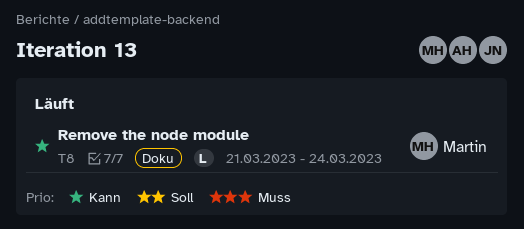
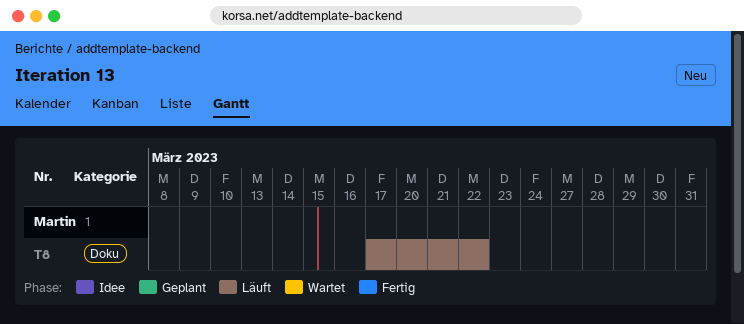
T8, start: Mar 21 -> Mar 17
T8, due: Mar 24 -> Mar 22

